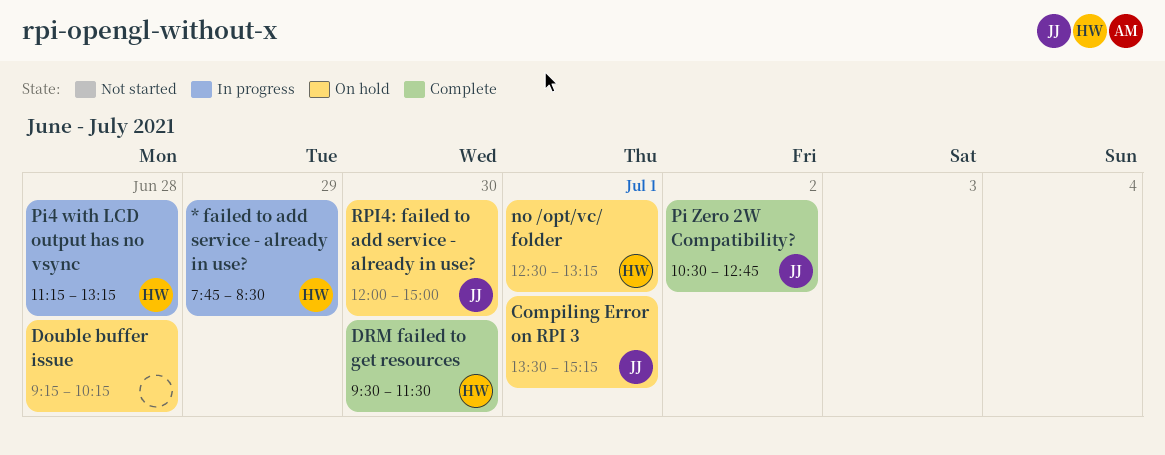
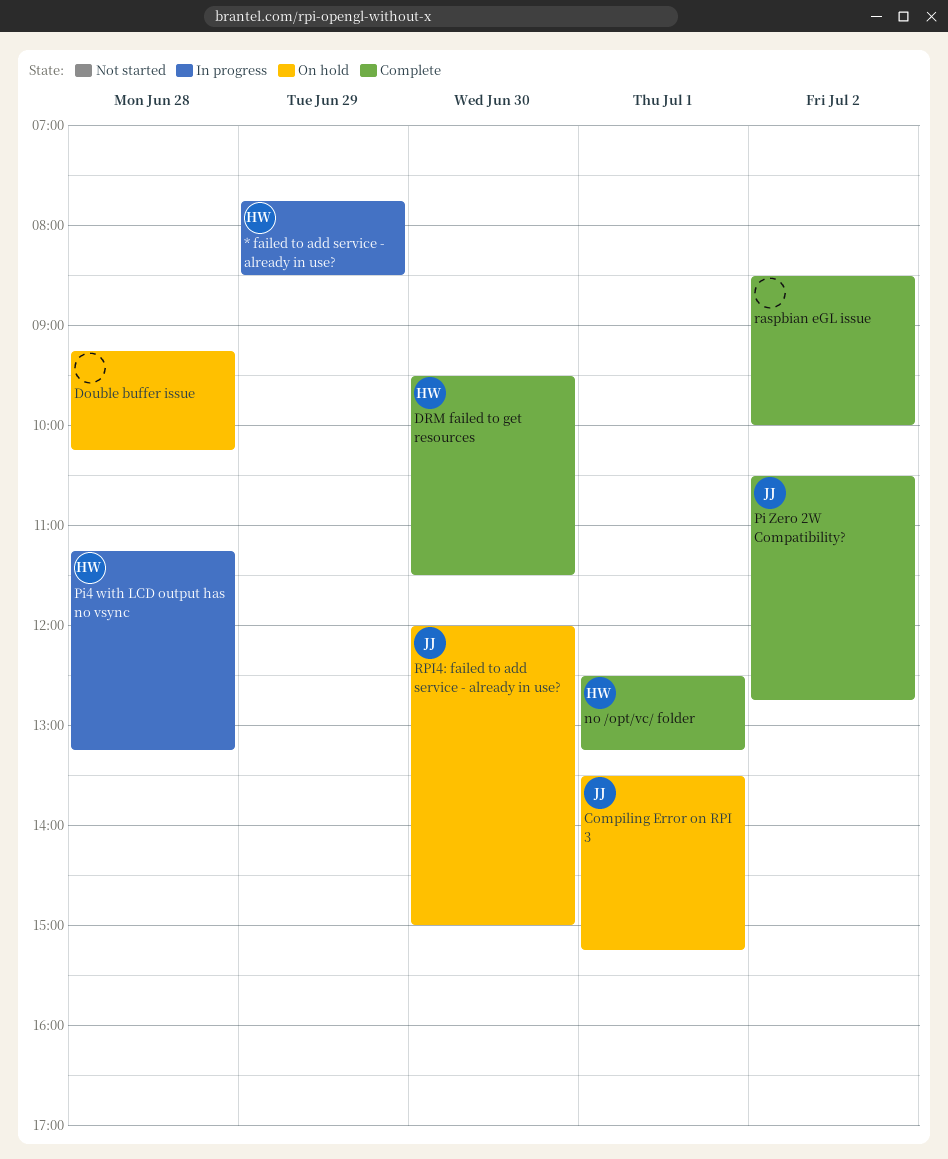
no /opt/vc/ folder, status: On hold -> Complete
raspbian eGL issue: none -> present

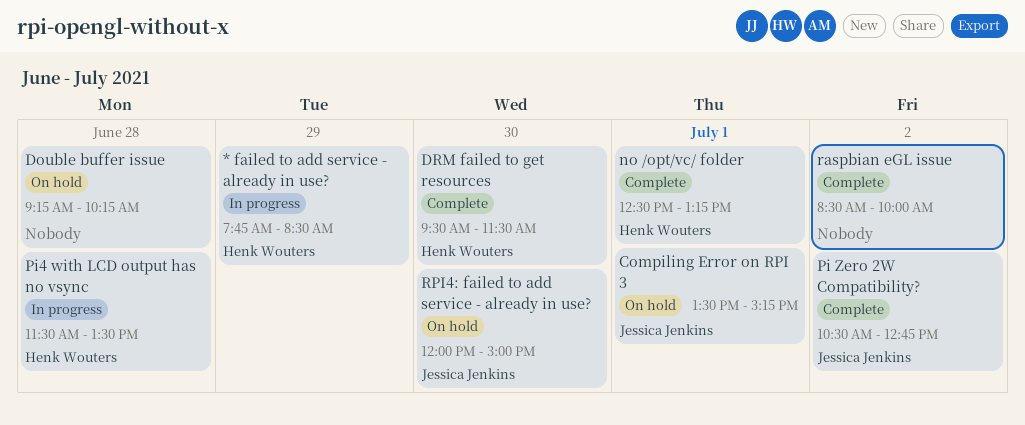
Pi4 with LCD output has no vsync, begins: 11:15 -> 11:30
Pi4 with LCD output has no vsync, ends: 13:15 -> 13:30

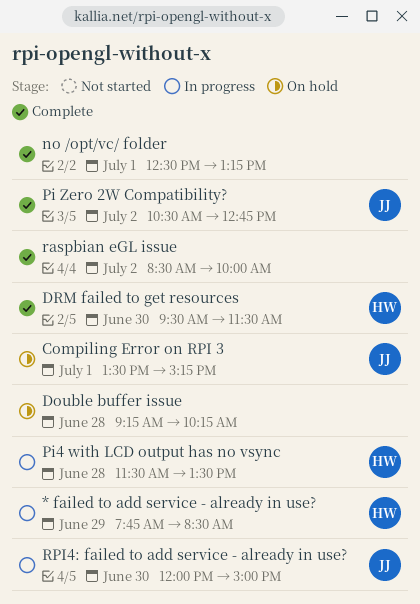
no /opt/vc/ folder, owner: Henk Wouters -> none
RPI4: failed to add service - already in use?, status: On hold -> In progress

